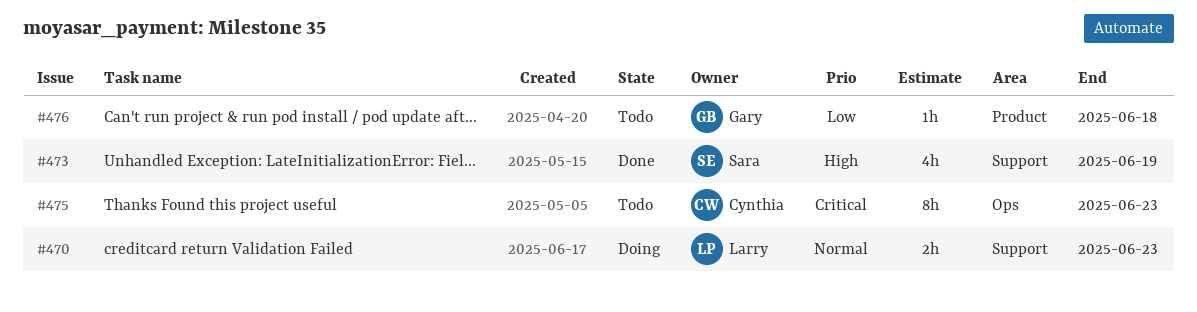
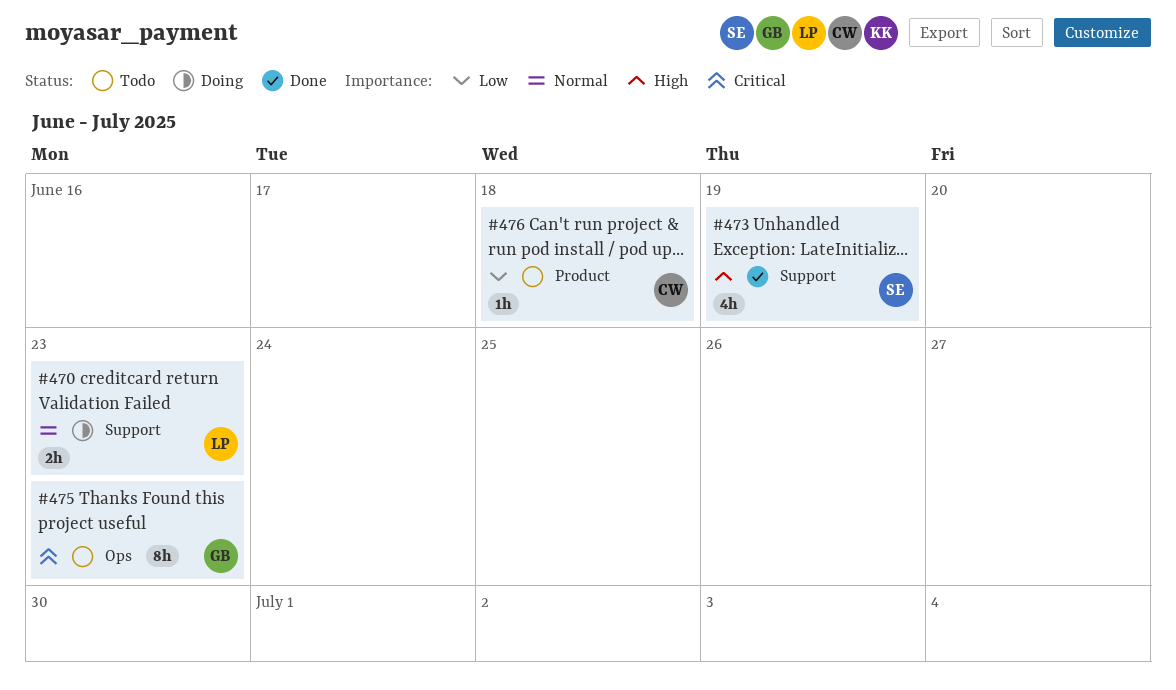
#475, owner: Cynthia -> Gary
#476, owner: Gary -> Cynthia

